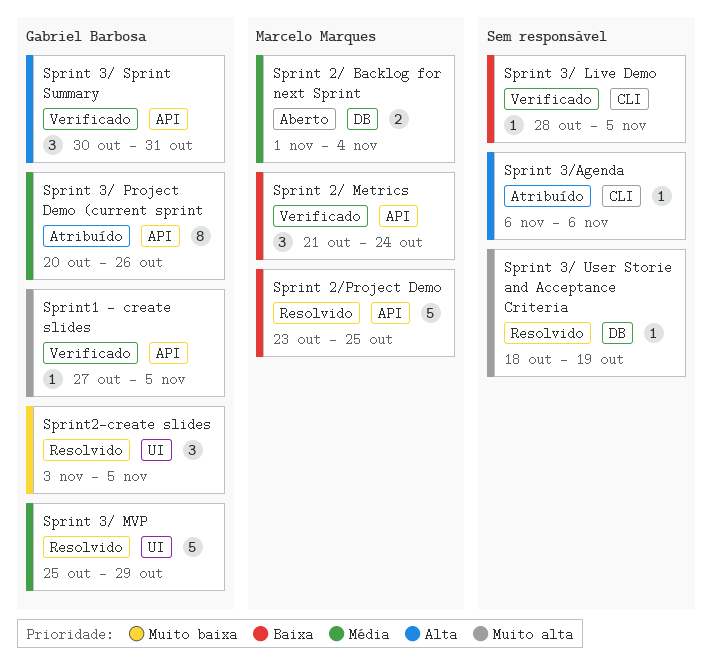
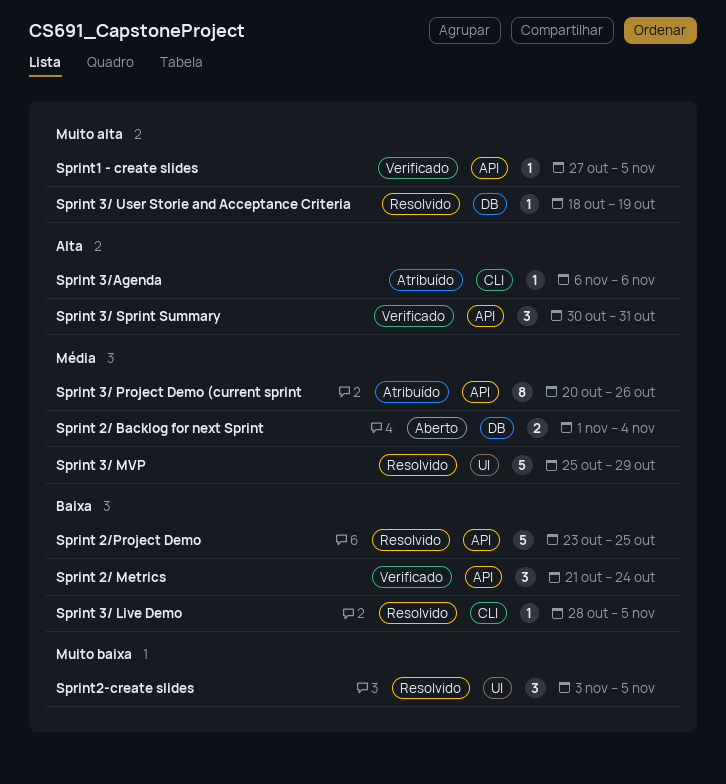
Sprint 3/ Live Demo, status: Verificado -> Resolvido

